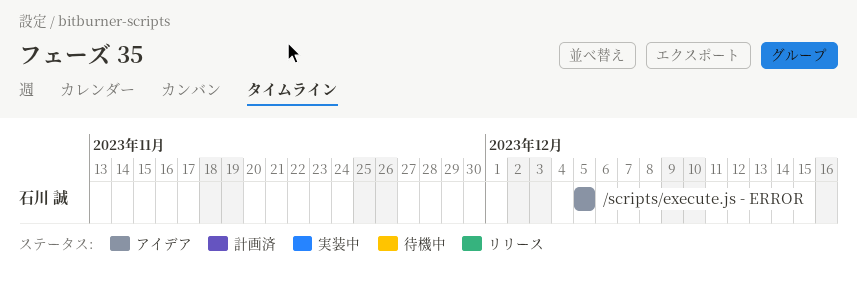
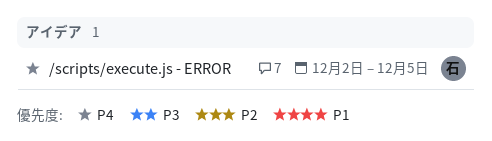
/scripts/execute.js - ERROR, start: Dec 5 -> Dec 2

